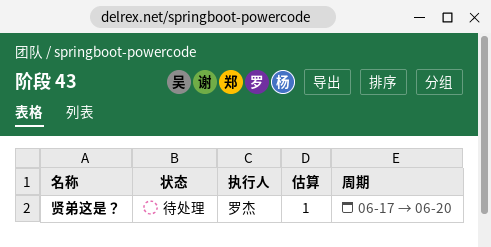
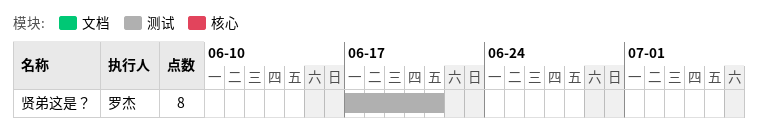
贤弟这是？, estimate: 1 -> 8
贤弟这是？, due: Jun 20 -> Jun 21

